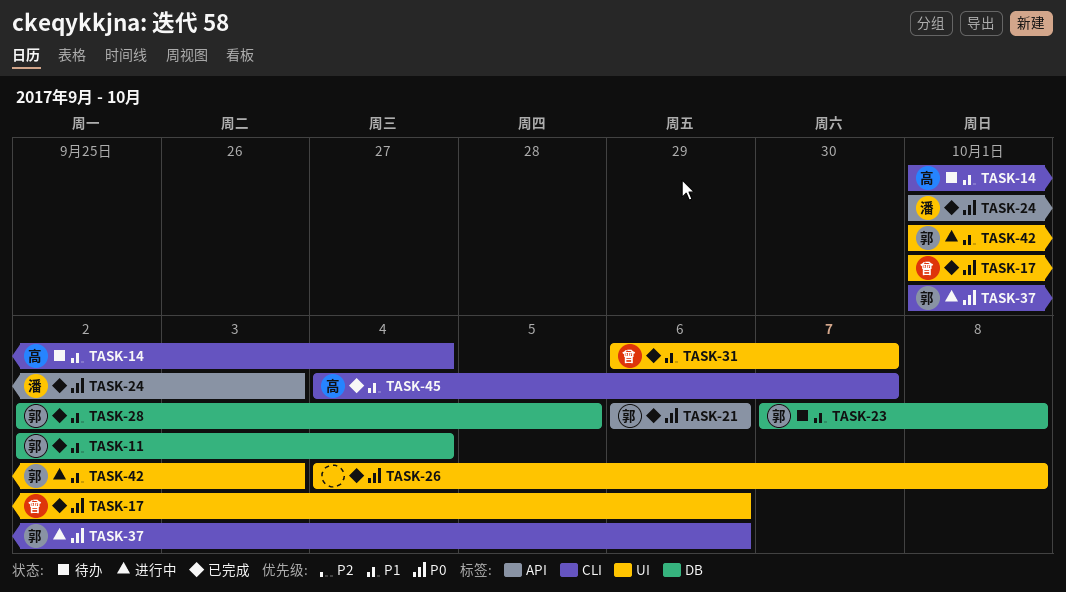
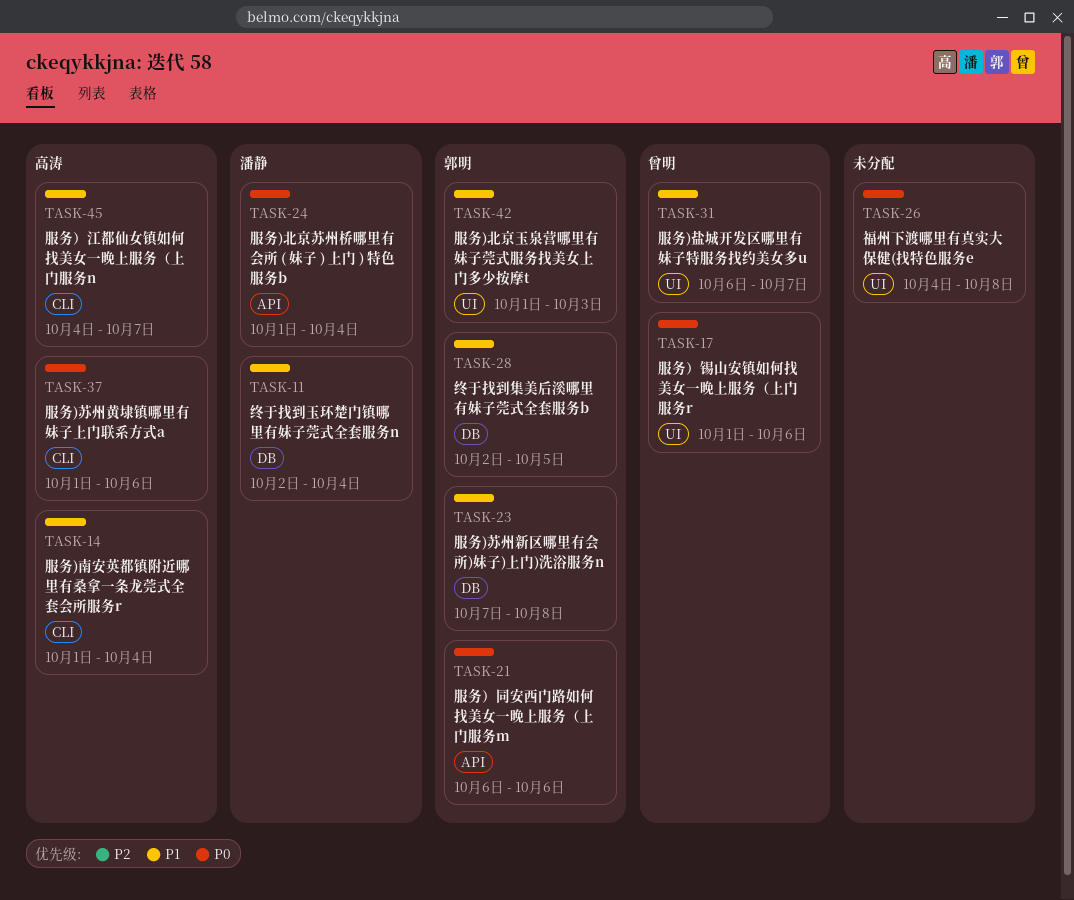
TASK-11, owner: 郭明 -> 潘静
TASK-24, due: Oct 3 -> Oct 4
TASK-37, owner: 郭明 -> 高涛

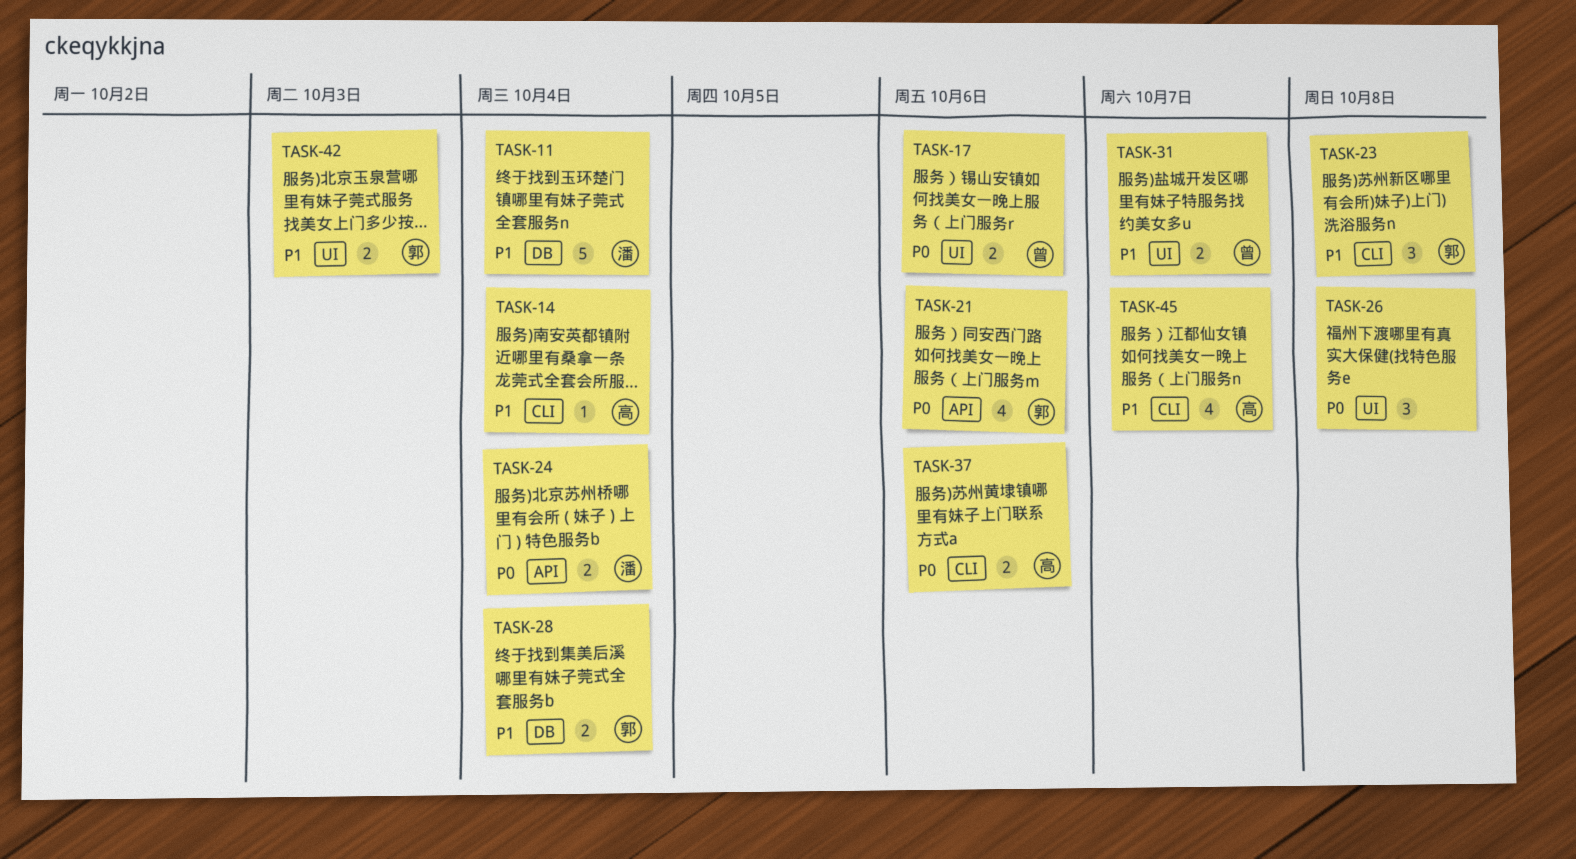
TASK-23, label: DB -> CLI
TASK-28, due: Oct 5 -> Oct 4

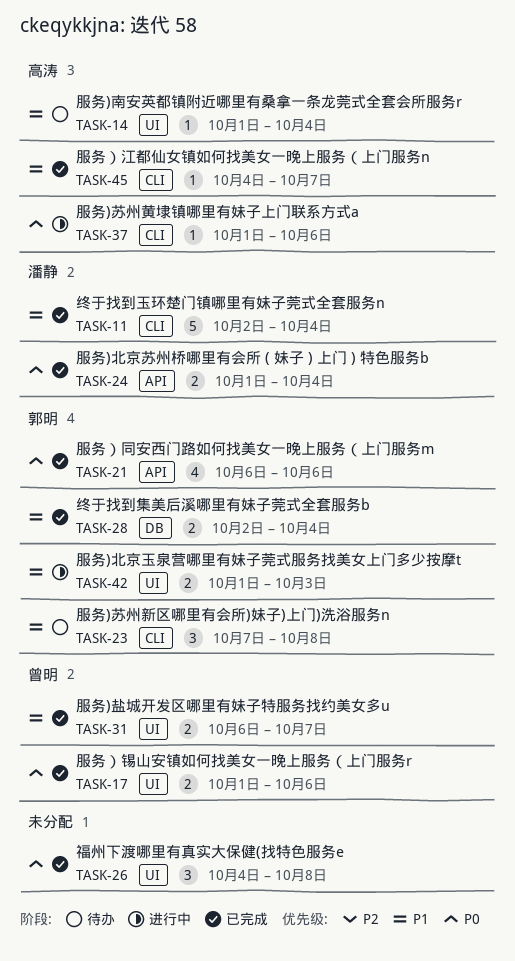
TASK-11, label: DB -> CLI
TASK-14, label: CLI -> UI
TASK-37, estimate: 2 -> 1
TASK-45, estimate: 4 -> 1

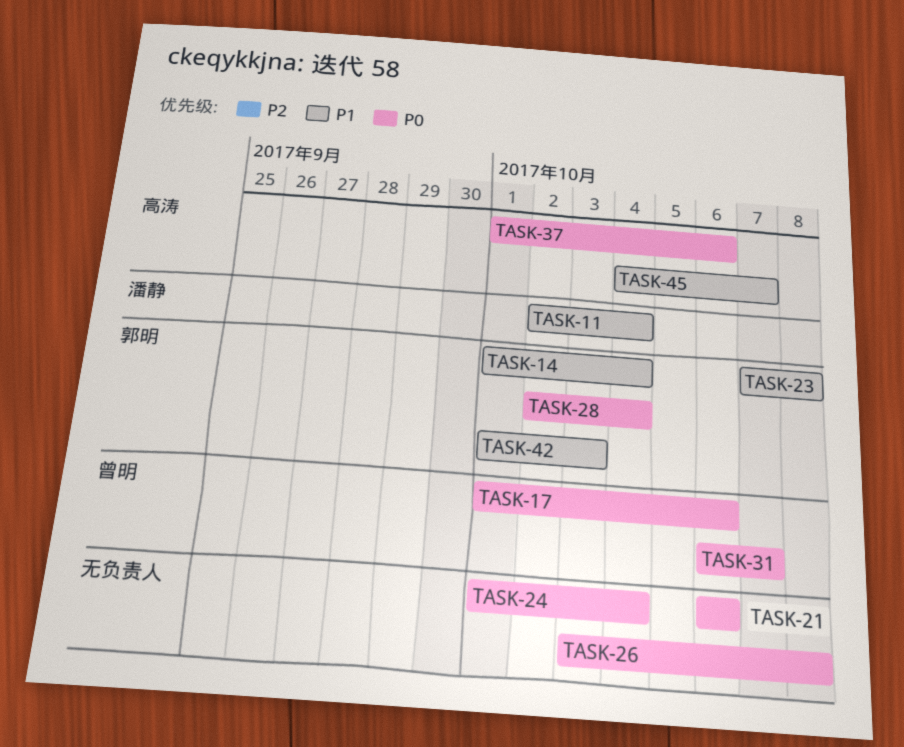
TASK-14, owner: 高涛 -> 郭明
TASK-21, owner: 郭明 -> none
TASK-24, owner: 潘静 -> none
TASK-26, start: Oct 4 -> Oct 3
TASK-28, priority: P1 -> P0
TASK-31, priority: P1 -> P0

